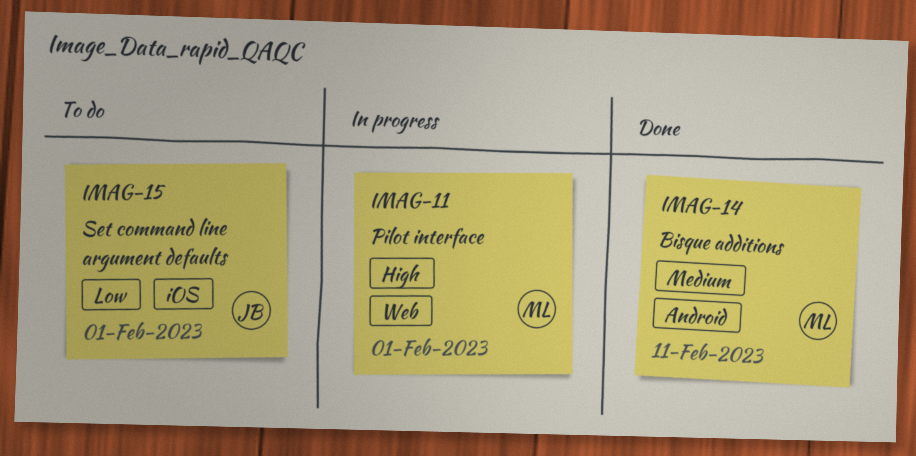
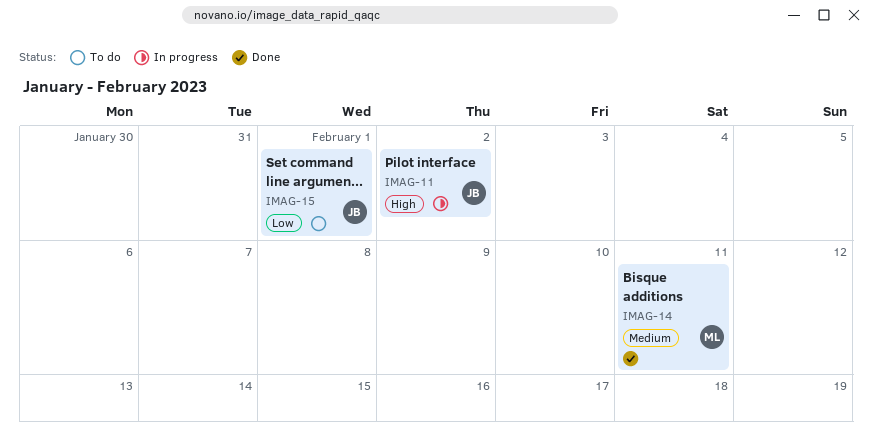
IMAG-11, owner: ML -> JB
IMAG-11, due: Feb 1 -> Feb 2

